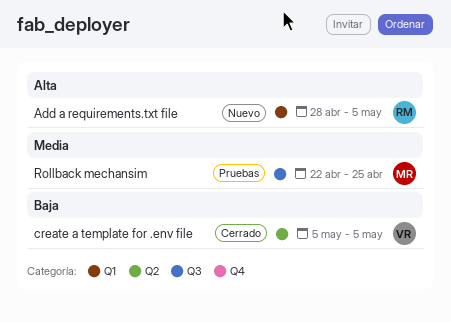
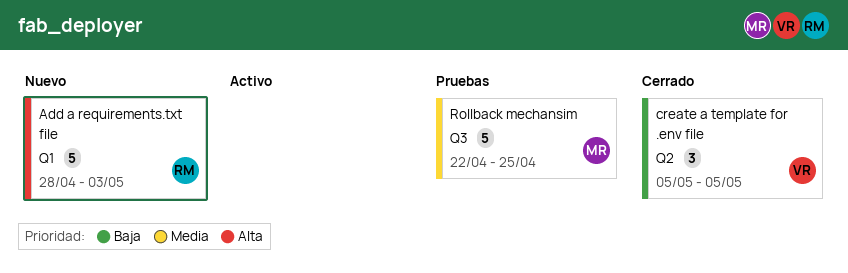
Add a requirements.txt file, due: May 5 -> May 3

